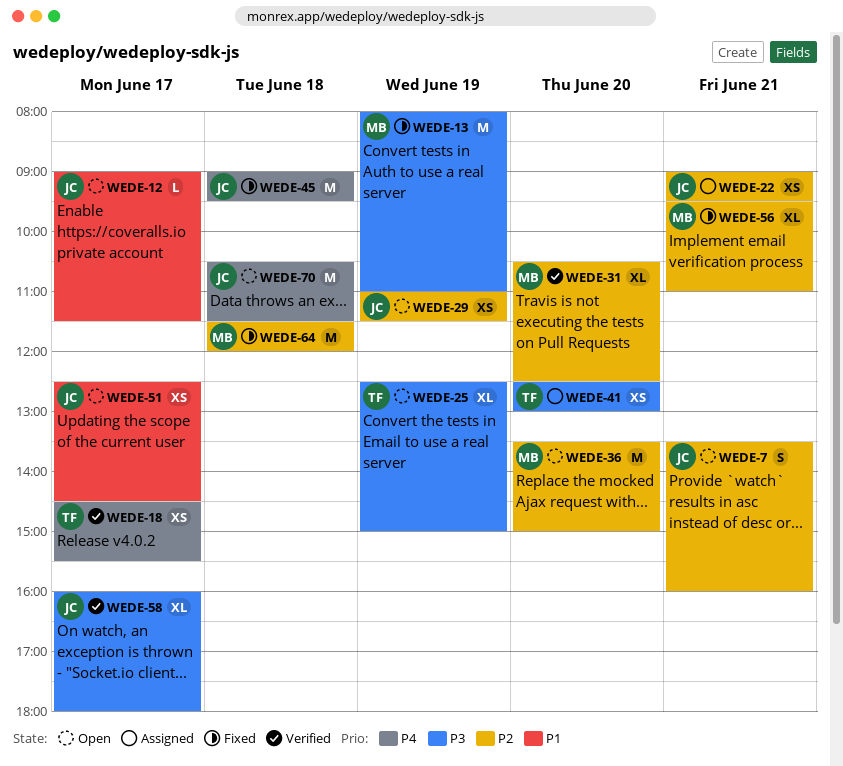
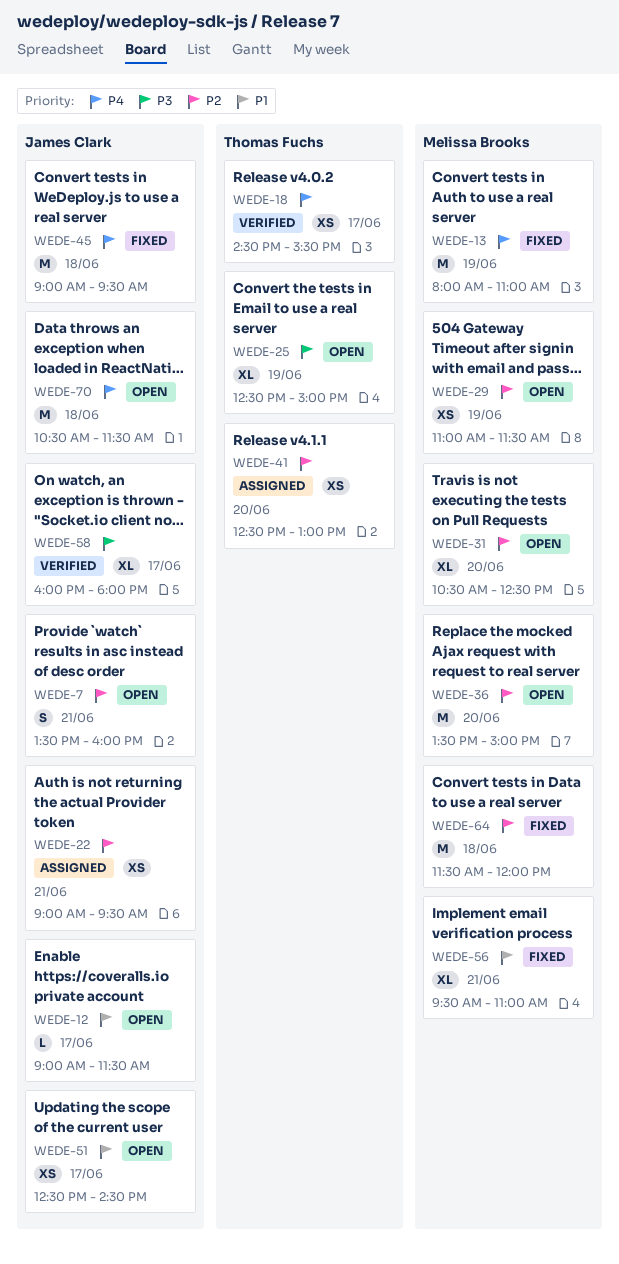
WEDE-13, priority: P3 -> P4
WEDE-29, owner: James Clark -> Melissa Brooks
WEDE-31, status: Verified -> Open
WEDE-41, priority: P3 -> P2
WEDE-56, priority: P2 -> P1

